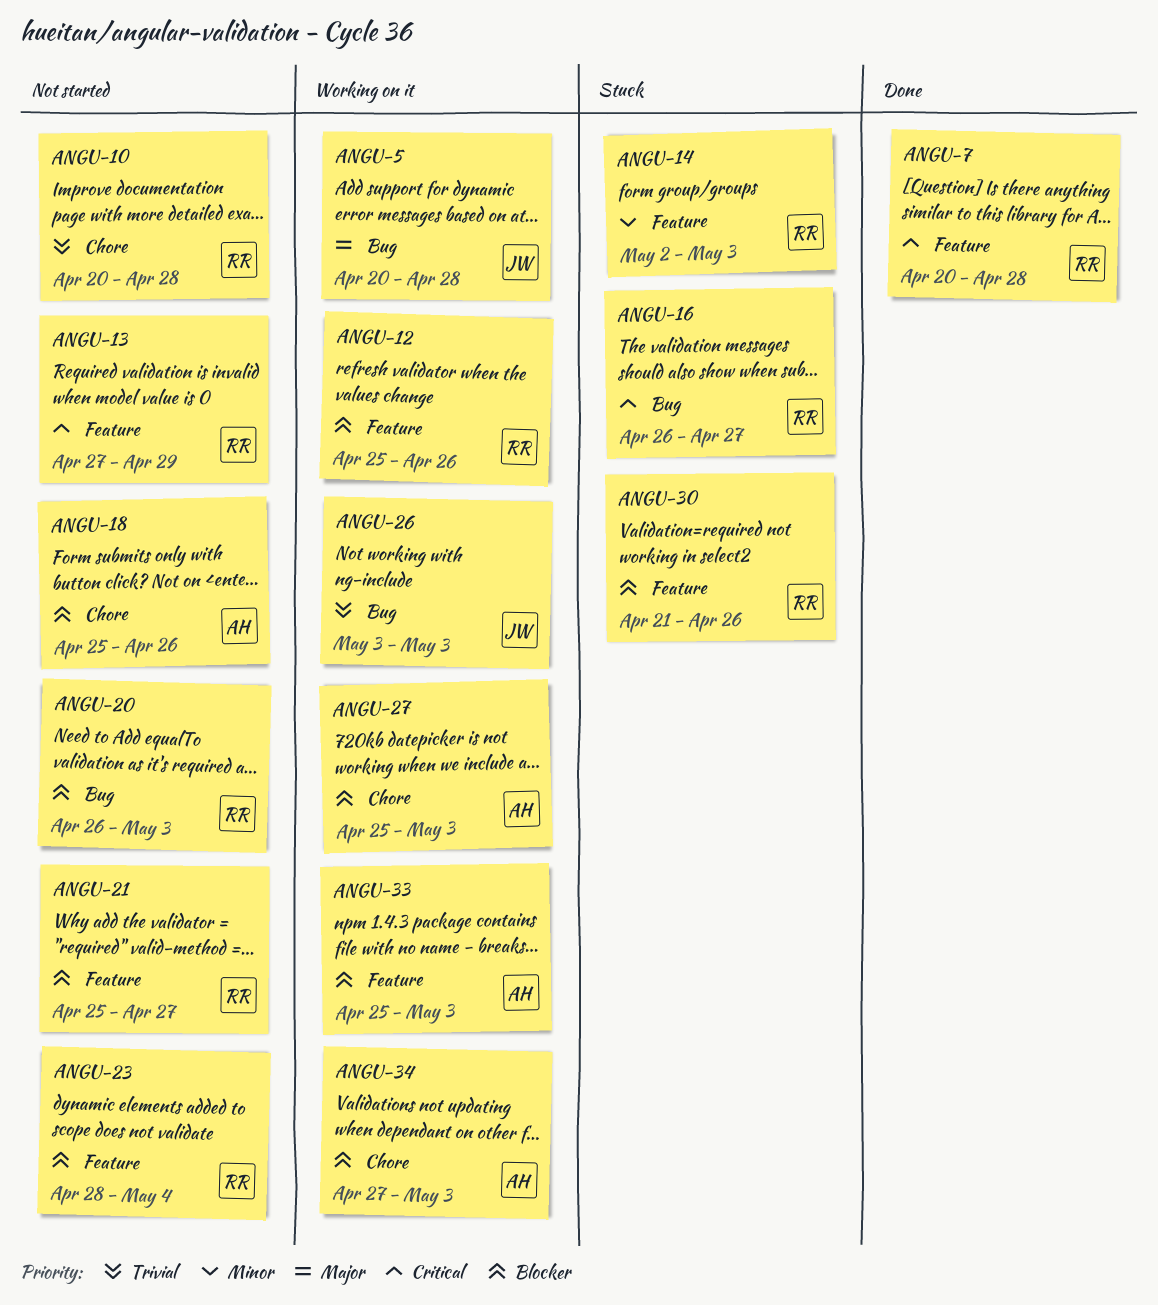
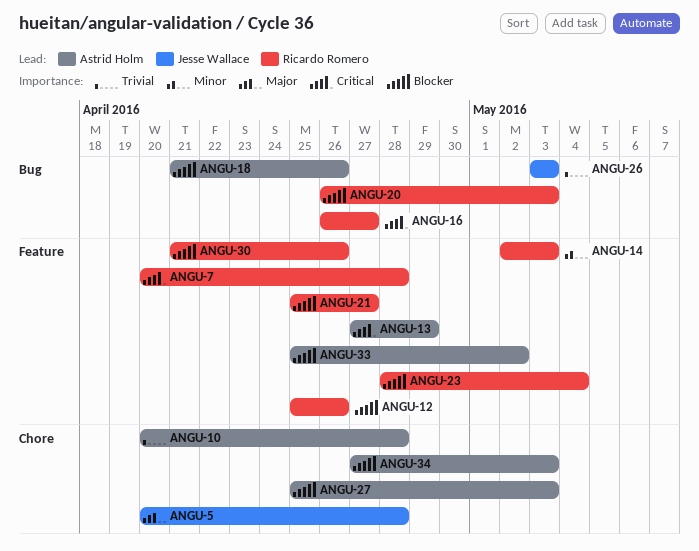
ANGU-5, label: Bug -> Chore
ANGU-10, owner: Ricardo Romero -> Astrid Holm
ANGU-13, owner: Ricardo Romero -> Astrid Holm
ANGU-18, label: Chore -> Bug
ANGU-18, start: Apr 25 -> Apr 21
ANGU-33, due: May 3 -> May 2

